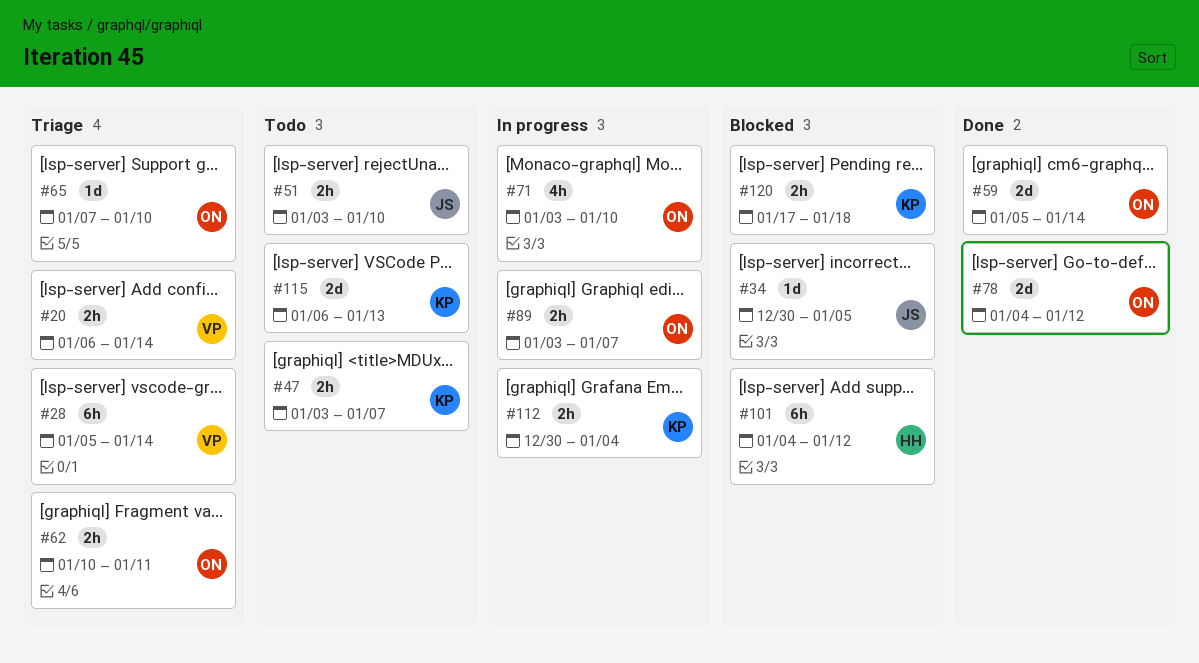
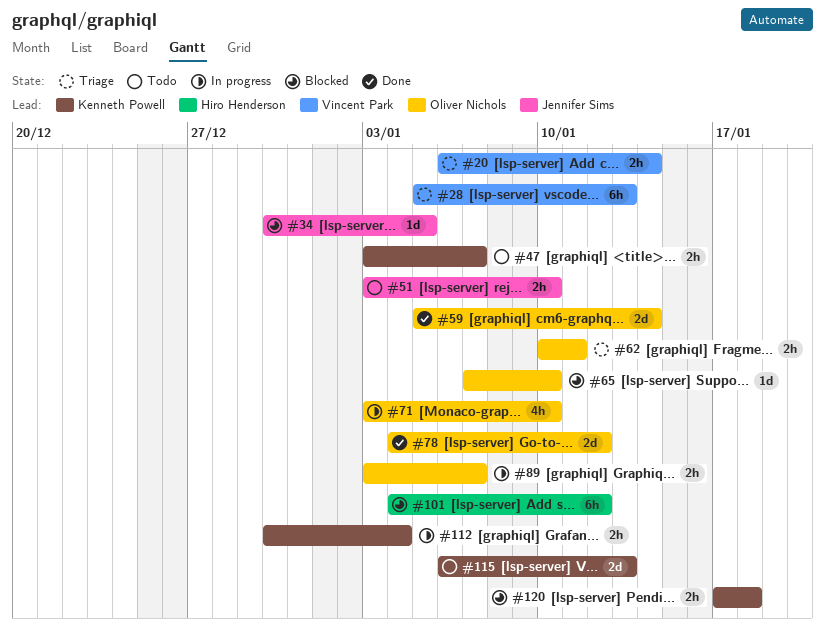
#28, due: Jan 14 -> Jan 13
#65, status: Triage -> Blocked

